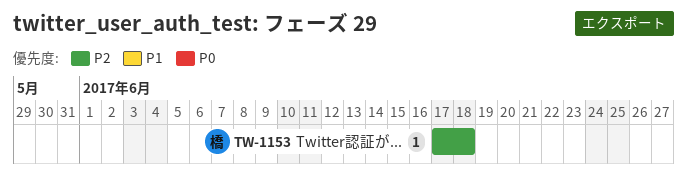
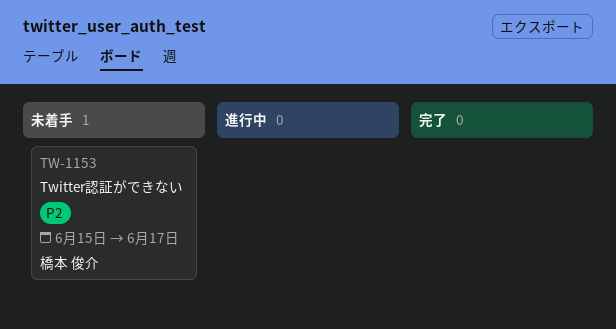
TW-1153, start: Jun 17 -> Jun 15
TW-1153, due: Jun 18 -> Jun 17

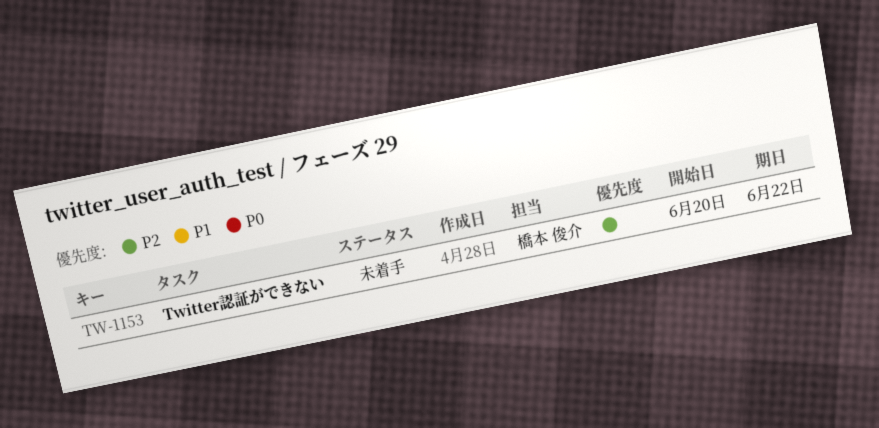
TW-1153, start: Jun 15 -> Jun 20
TW-1153, due: Jun 17 -> Jun 22

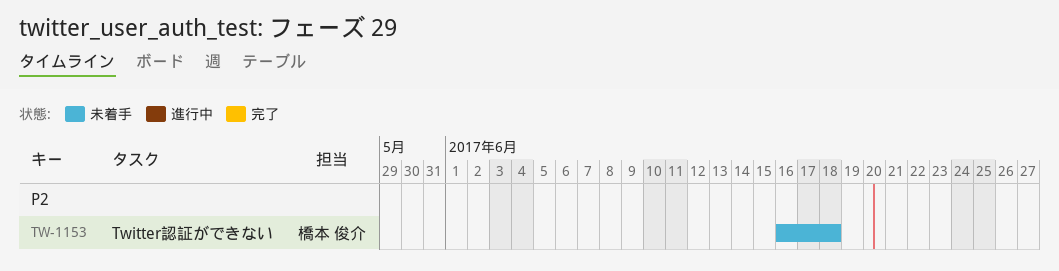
TW-1153, start: Jun 20 -> Jun 16
TW-1153, due: Jun 22 -> Jun 18

